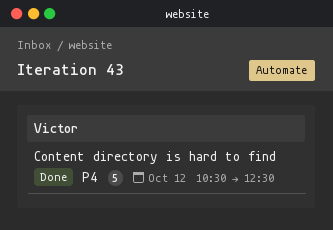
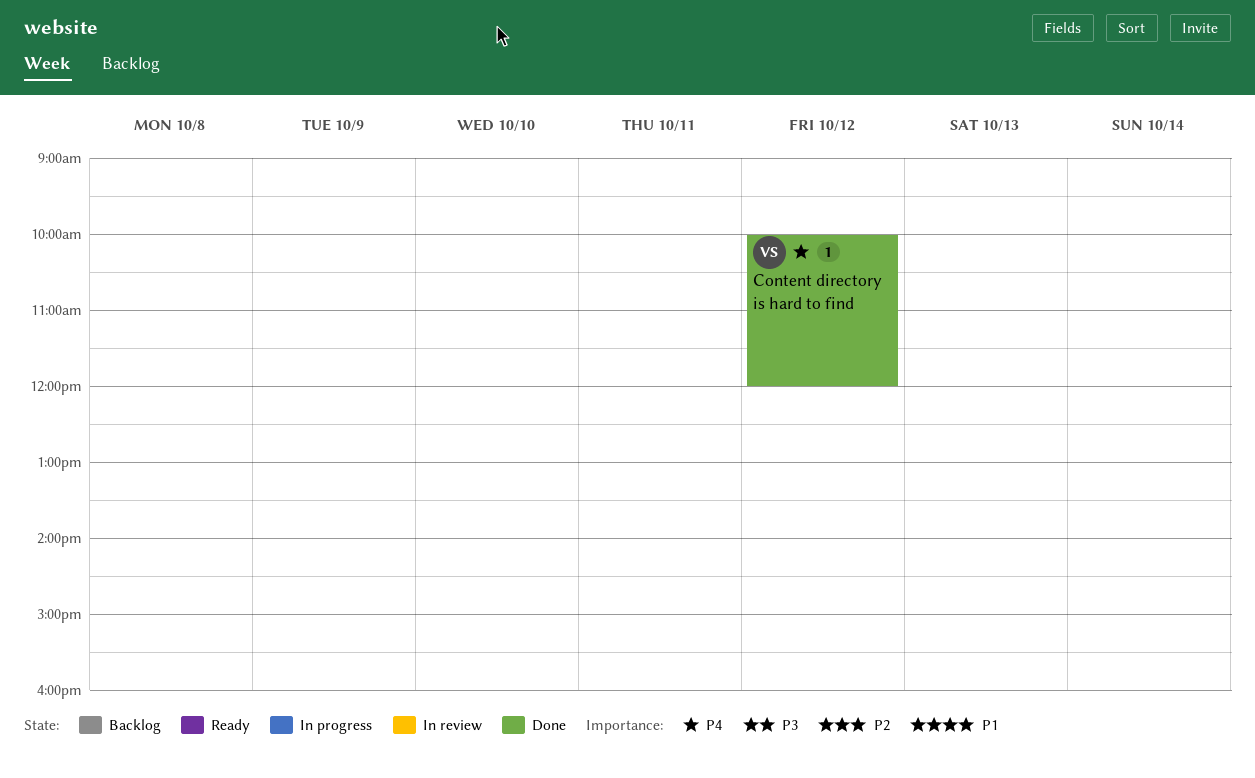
Content directory is hard to find, estimate: 5 -> 1
Content directory is hard to find, begins: 10:30 -> 10:00
Content directory is hard to find, ends: 12:30 -> 12:00

